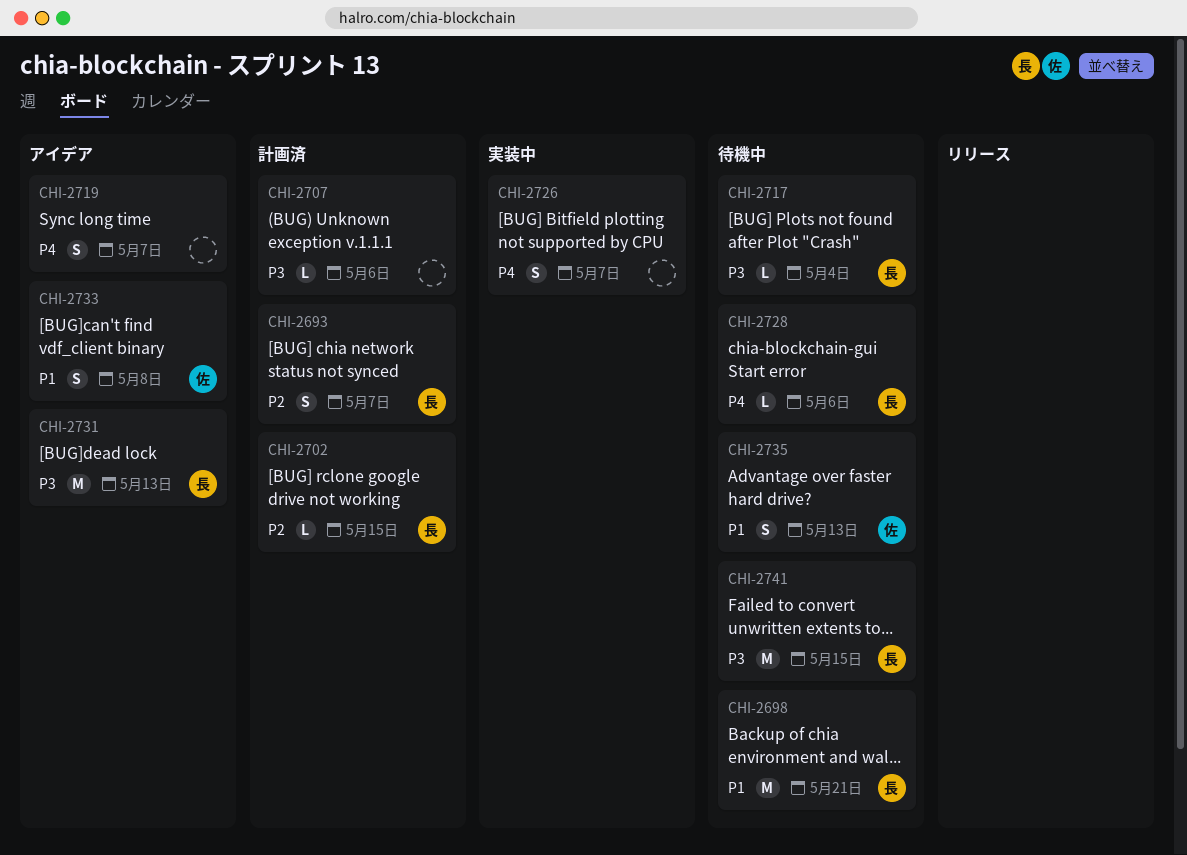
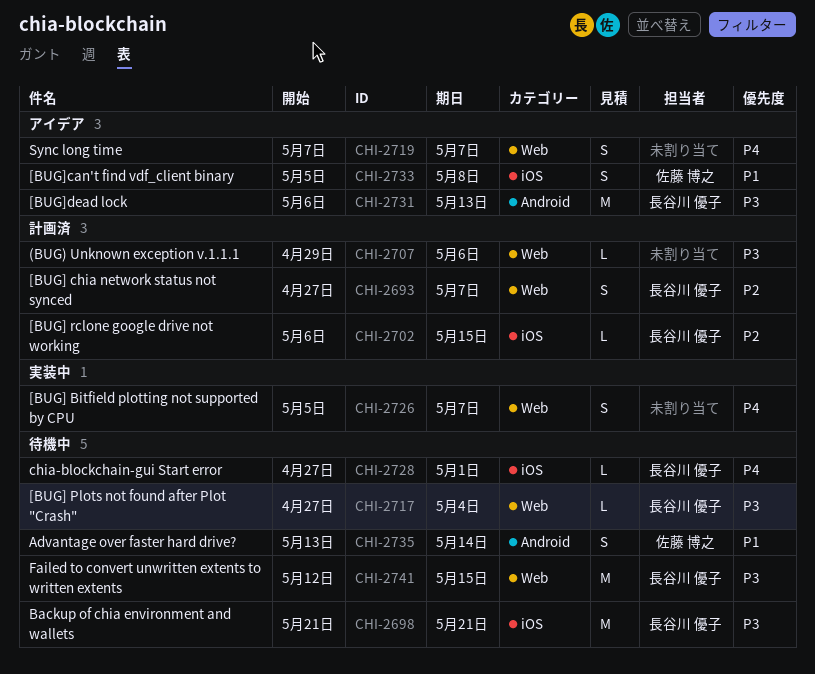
CHI-2698, priority: P1 -> P3
CHI-2728, due: May 6 -> May 1
CHI-2735, due: May 13 -> May 14

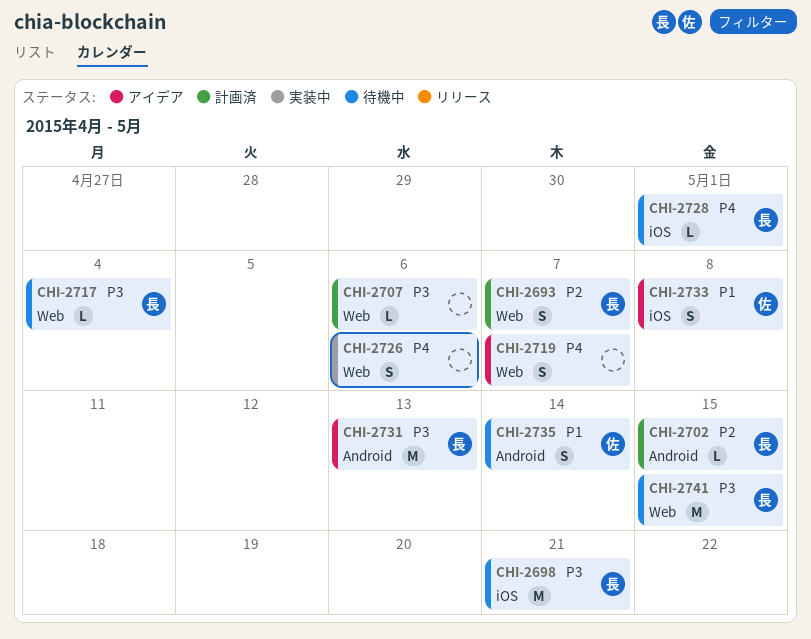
CHI-2702, label: iOS -> Android
CHI-2726, due: May 7 -> May 6

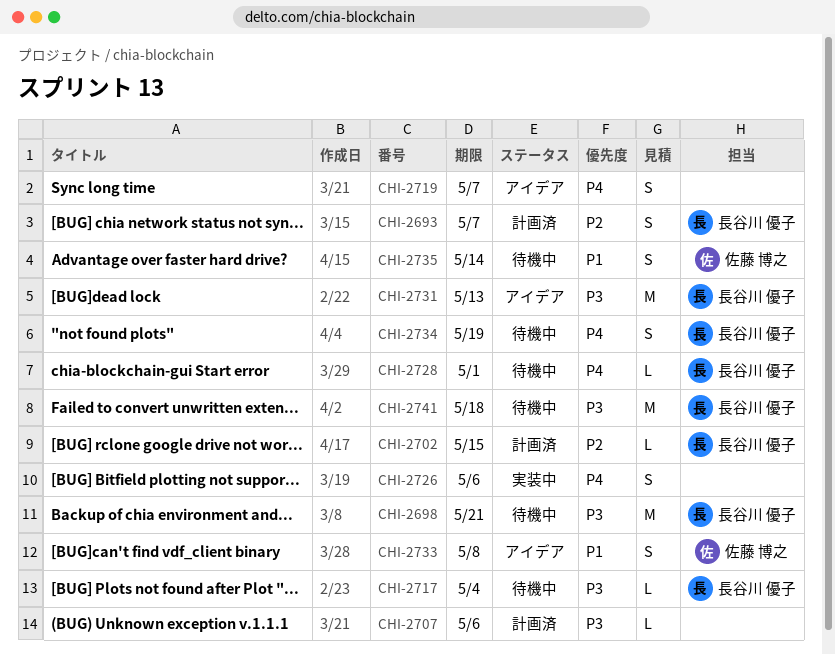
CHI-2734: none -> present
CHI-2741, due: May 15 -> May 18

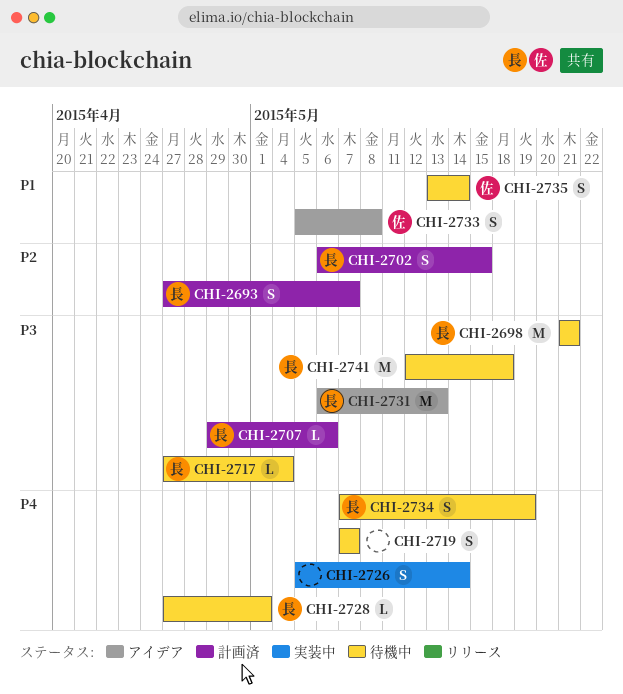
CHI-2702, estimate: L -> S
CHI-2707, owner: none -> 長谷川 優子
CHI-2719, status: アイデア -> 待機中
CHI-2726, due: May 6 -> May 14

